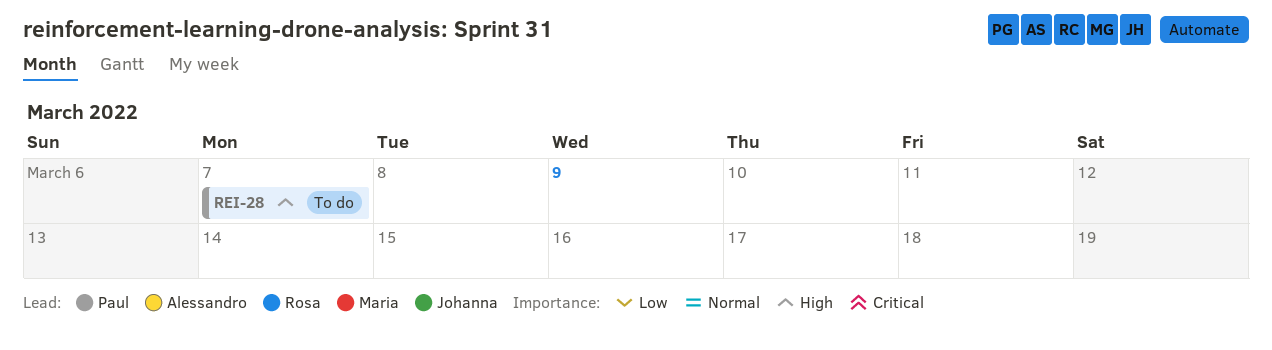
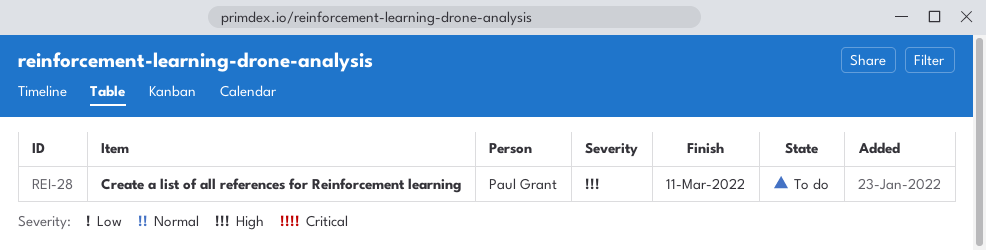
REI-28, due: Mar 7 -> Mar 11

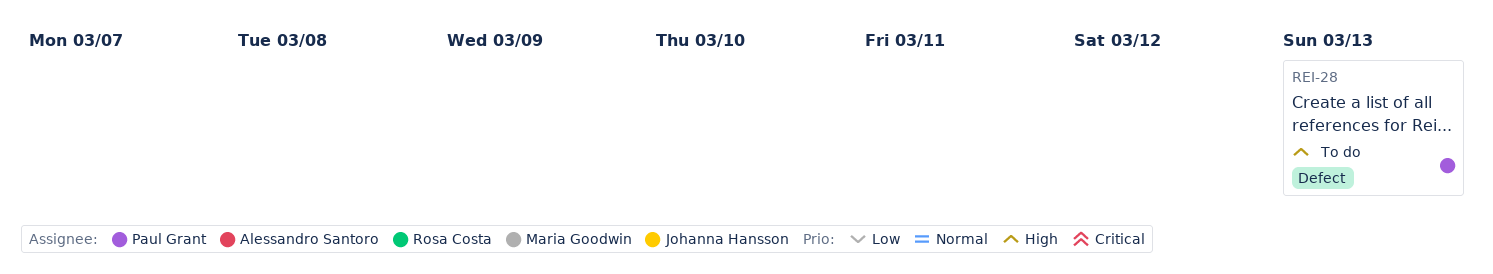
REI-28, due: Mar 11 -> Mar 13

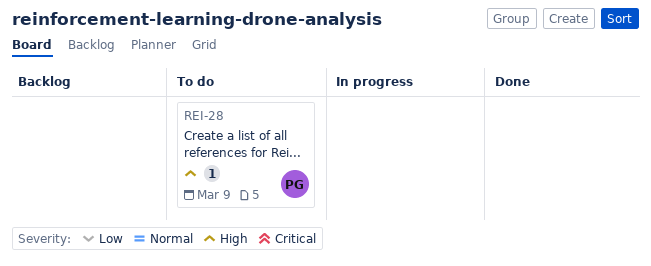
REI-28, due: Mar 13 -> Mar 9

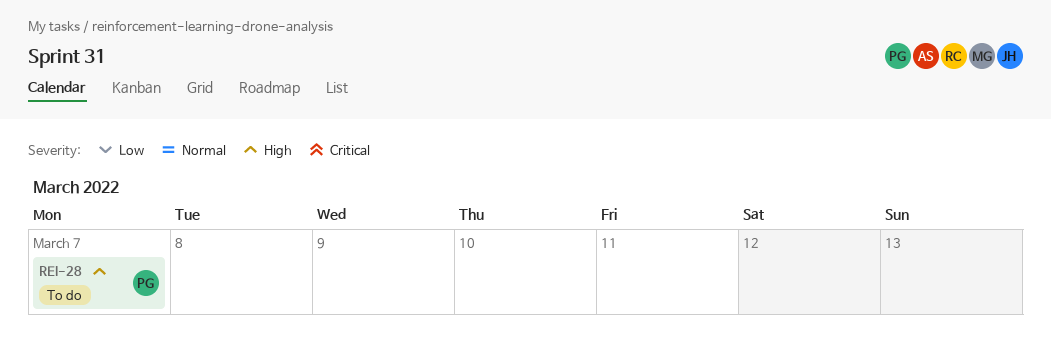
REI-28, due: Mar 9 -> Mar 7

